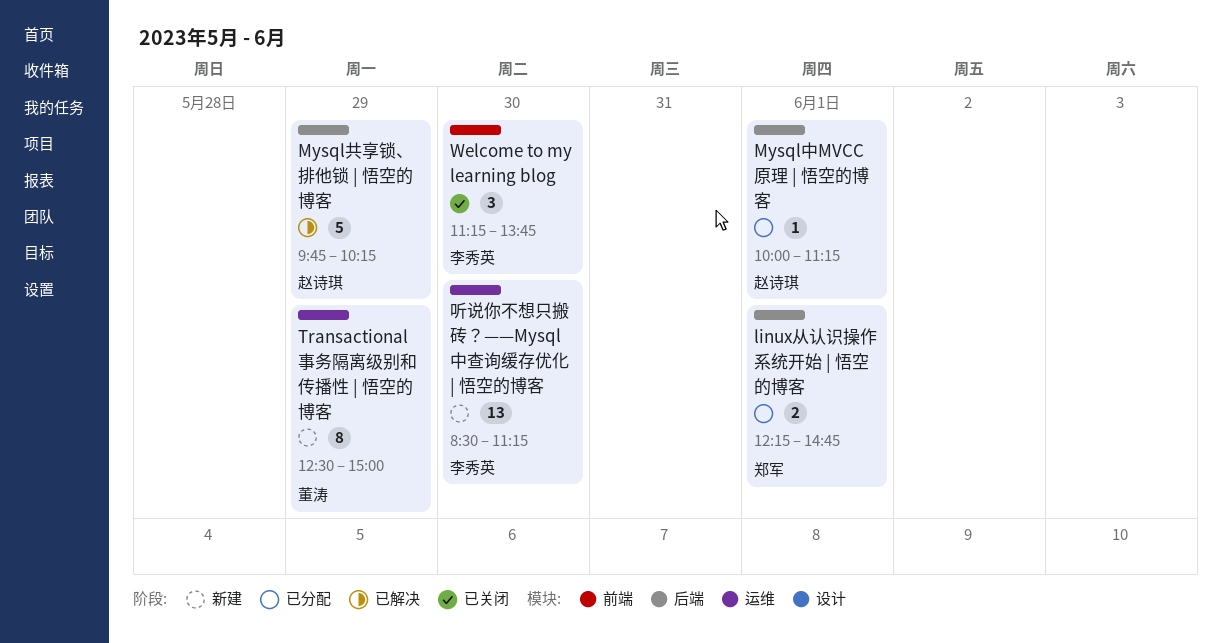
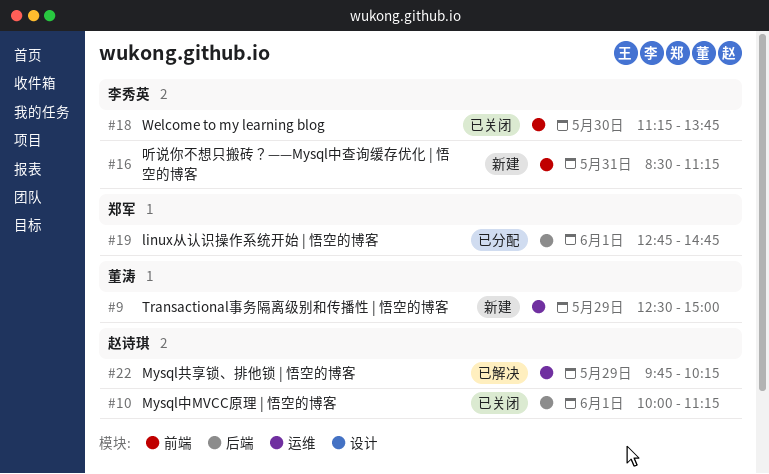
linux从认识操作系统开始 | 悟空的博客, begins: 12:15 -> 12:45
Mysql中MVCC原理 | 悟空的博客, status: 已分配 -> 已关闭
Mysql共享锁、排他锁 | 悟空的博客, label: 后端 -> 运维
听说你不想只搬砖？——Mysql中查询缓存优化 | 悟空的博客, label: 运维 -> 前端
听说你不想只搬砖？——Mysql中查询缓存优化 | 悟空的博客, day: May 30 -> May 31

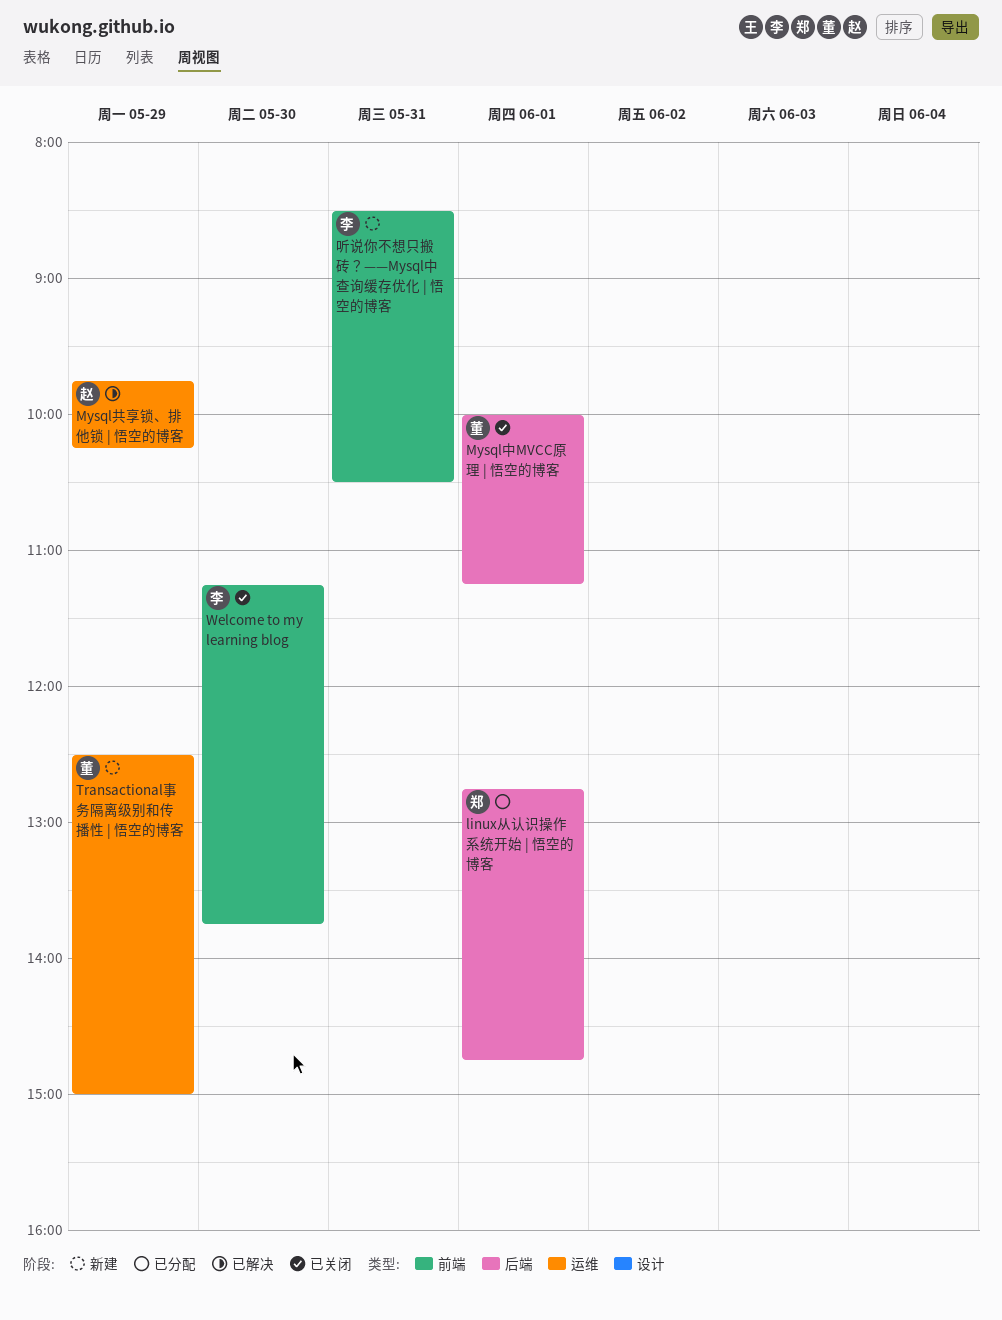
Mysql中MVCC原理 | 悟空的博客, owner: 赵诗琪 -> 董涛
听说你不想只搬砖？——Mysql中查询缓存优化 | 悟空的博客, ends: 11:15 -> 10:30

